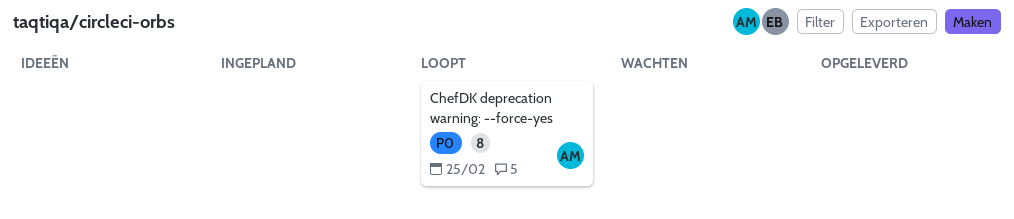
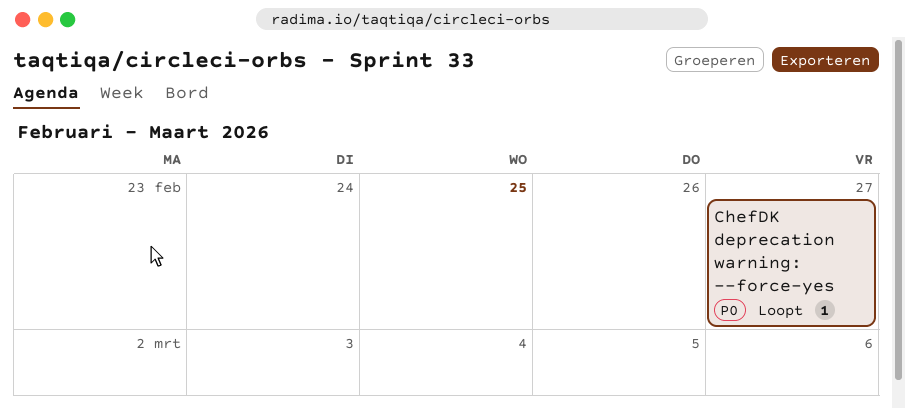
ChefDK deprecation warning: --force-yes, estimate: 8 -> 1
ChefDK deprecation warning: --force-yes, due: Feb 25 -> Feb 27

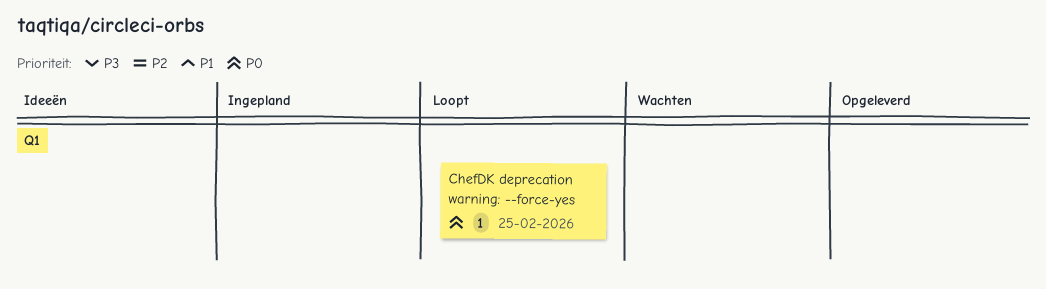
ChefDK deprecation warning: --force-yes, due: Feb 27 -> Feb 25

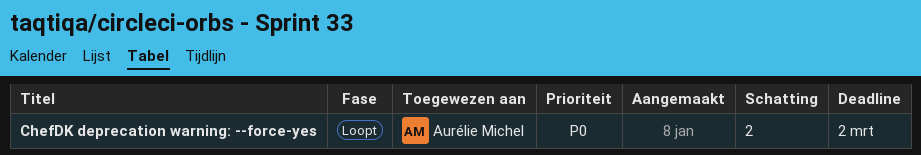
ChefDK deprecation warning: --force-yes, estimate: 1 -> 2
ChefDK deprecation warning: --force-yes, due: Feb 25 -> Mar 2

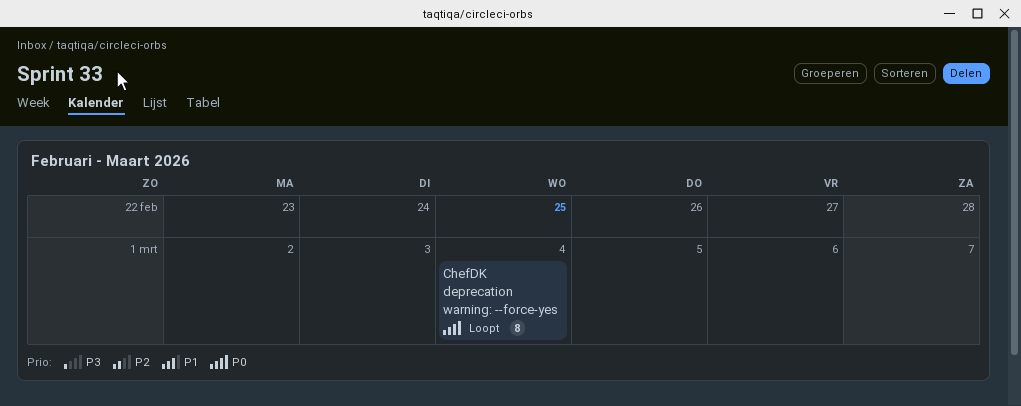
ChefDK deprecation warning: --force-yes, estimate: 2 -> 8
ChefDK deprecation warning: --force-yes, due: Mar 2 -> Mar 4

